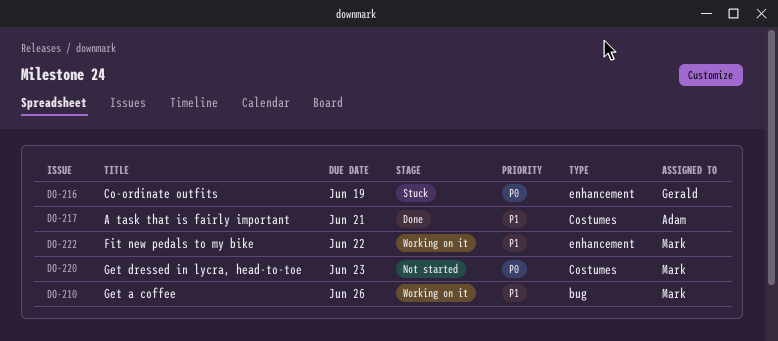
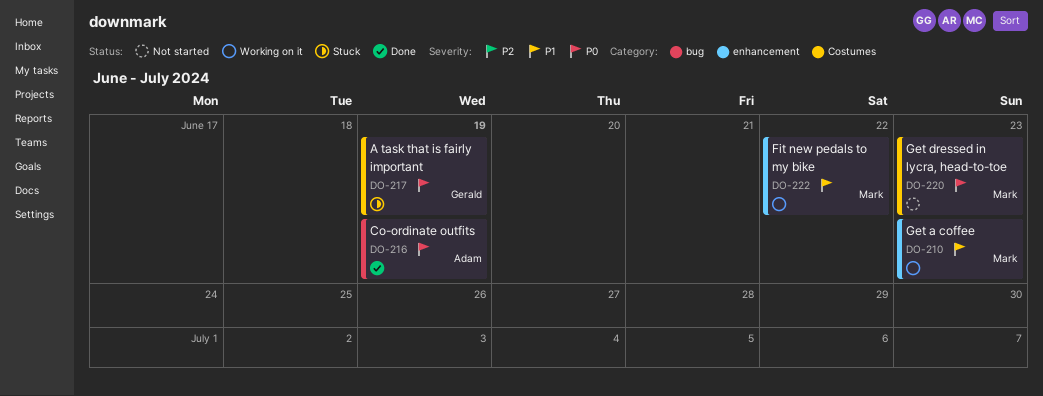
DO-210, label: bug -> enhancement
DO-210, due: Jun 26 -> Jun 23
DO-216, status: Stuck -> Done
DO-216, owner: Gerald -> Adam
DO-216, label: enhancement -> bug
DO-217, status: Done -> Stuck
DO-217, owner: Adam -> Gerald
DO-217, priority: P1 -> P0
DO-217, due: Jun 21 -> Jun 19

